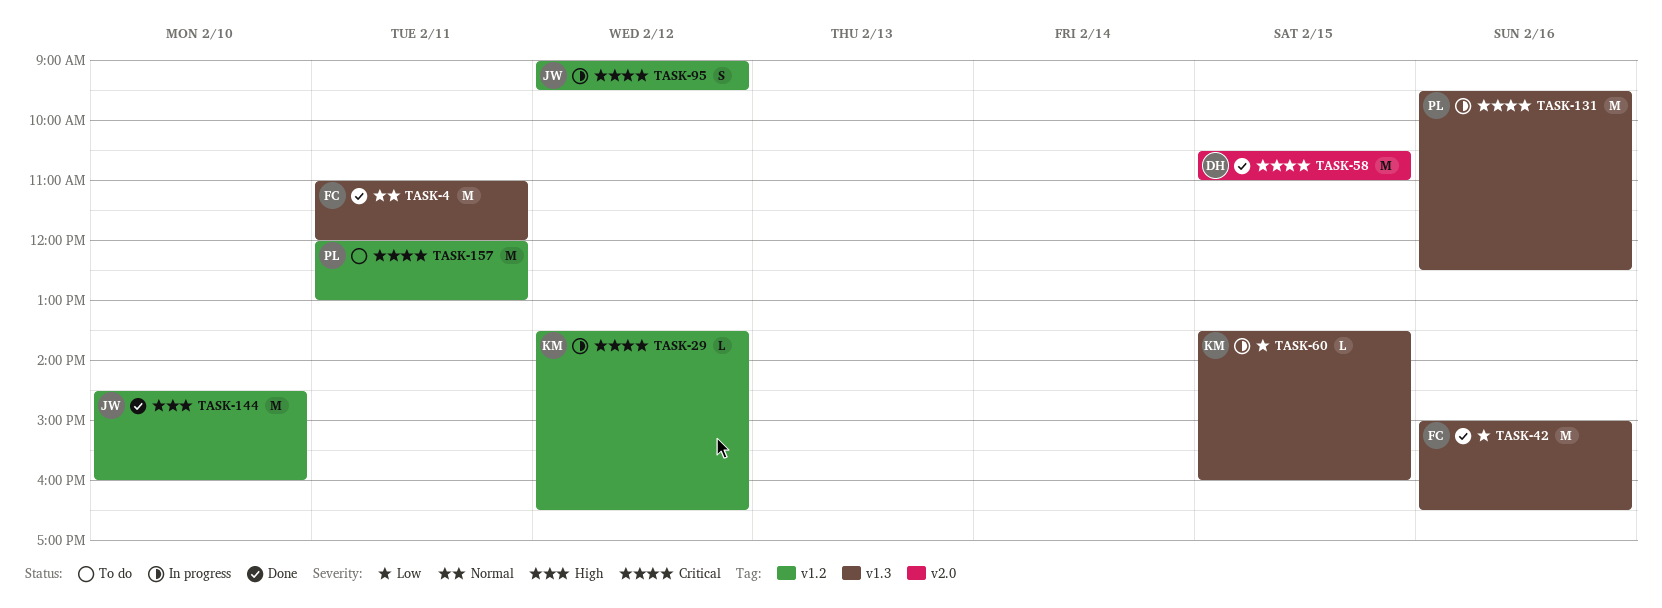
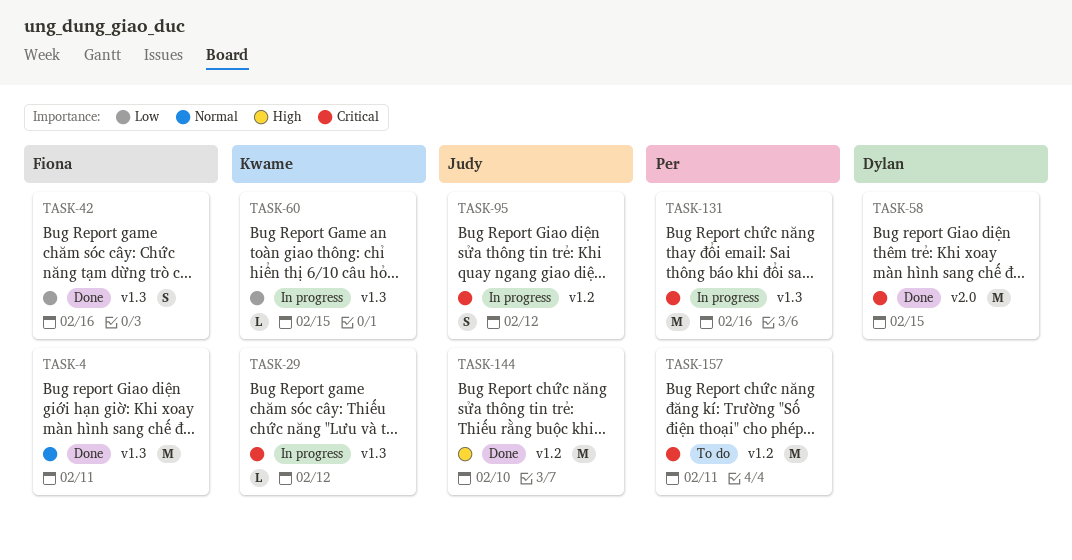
TASK-29, label: v1.2 -> v1.3
TASK-42, estimate: M -> S

